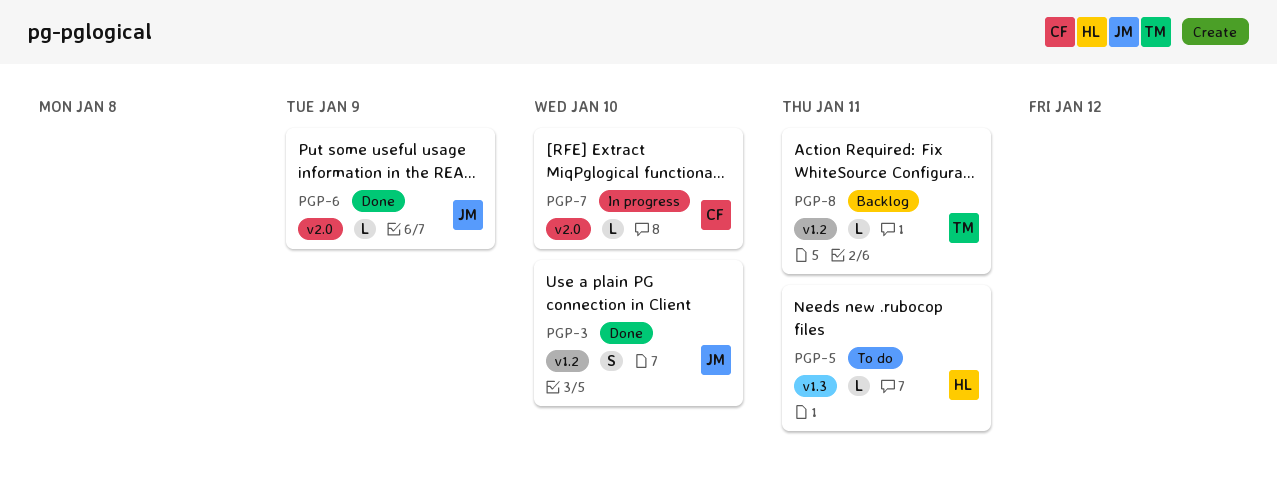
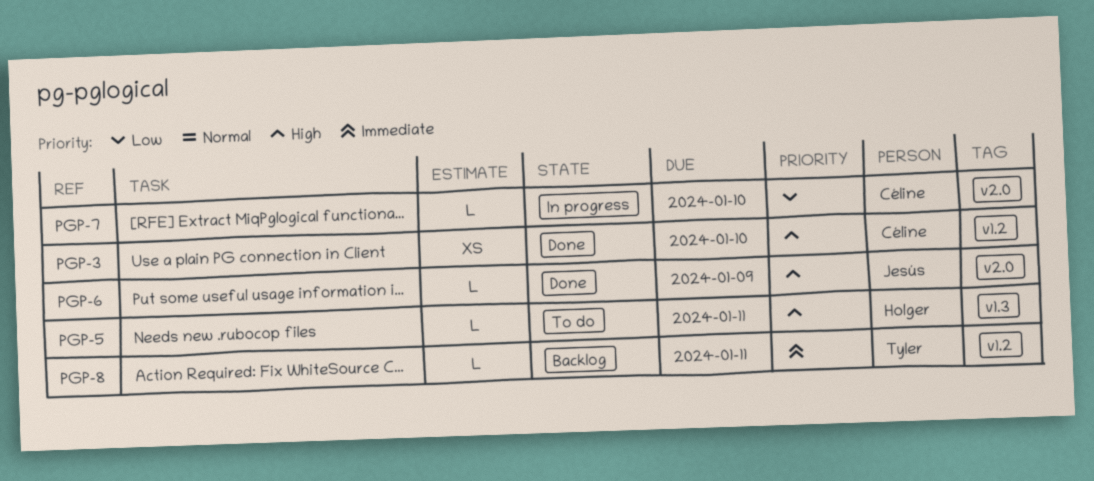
PGP-3, owner: Jesús -> Céline
PGP-3, estimate: S -> XS

